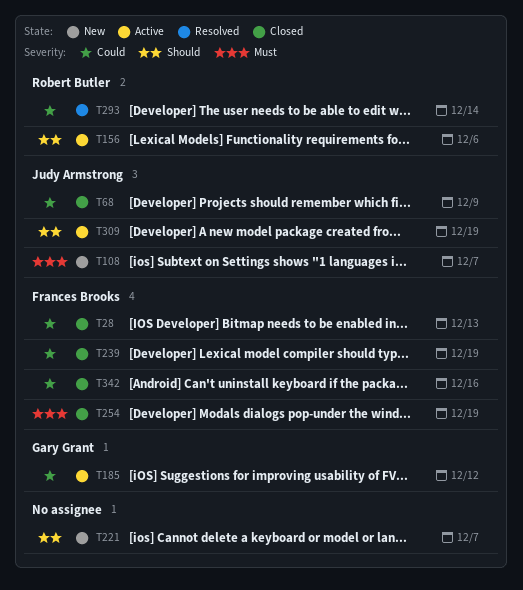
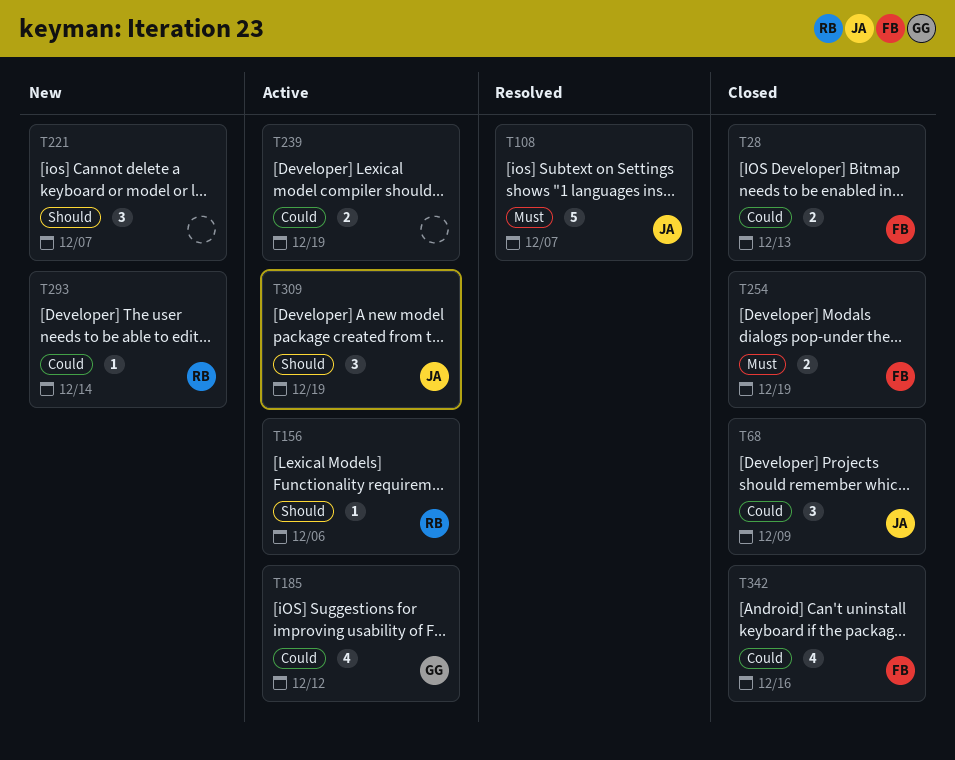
T108, status: New -> Resolved
T239, status: Closed -> Active
T239, owner: Frances Brooks -> none
T293, status: Resolved -> New

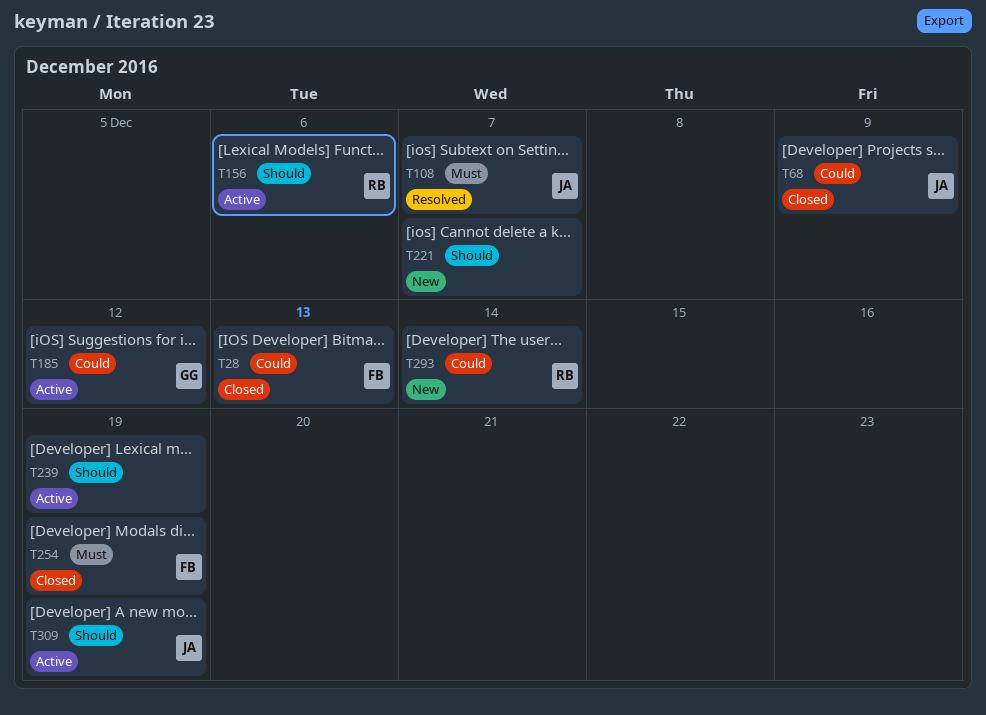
T239, priority: Could -> Should
T342: present -> none

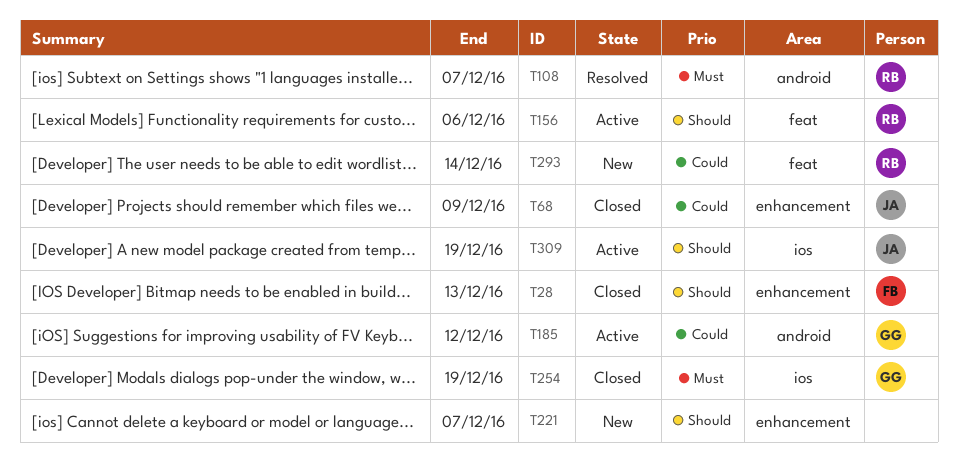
T28, priority: Could -> Should
T108, owner: JA -> RB
T239: present -> none
T254, owner: FB -> GG

